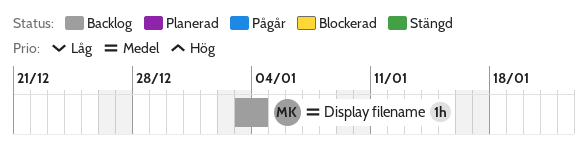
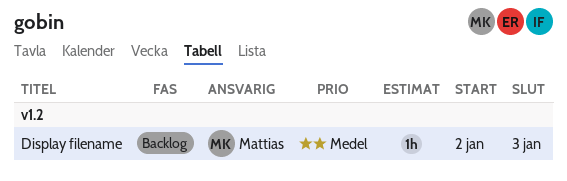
Display filename, start: Jan 3 -> Jan 2
Display filename, due: Jan 4 -> Jan 3

